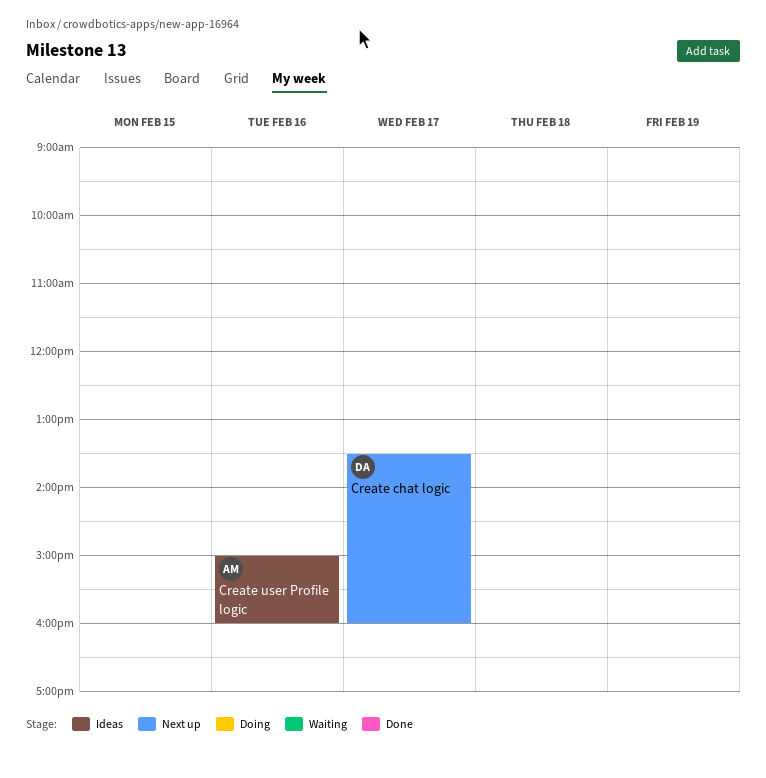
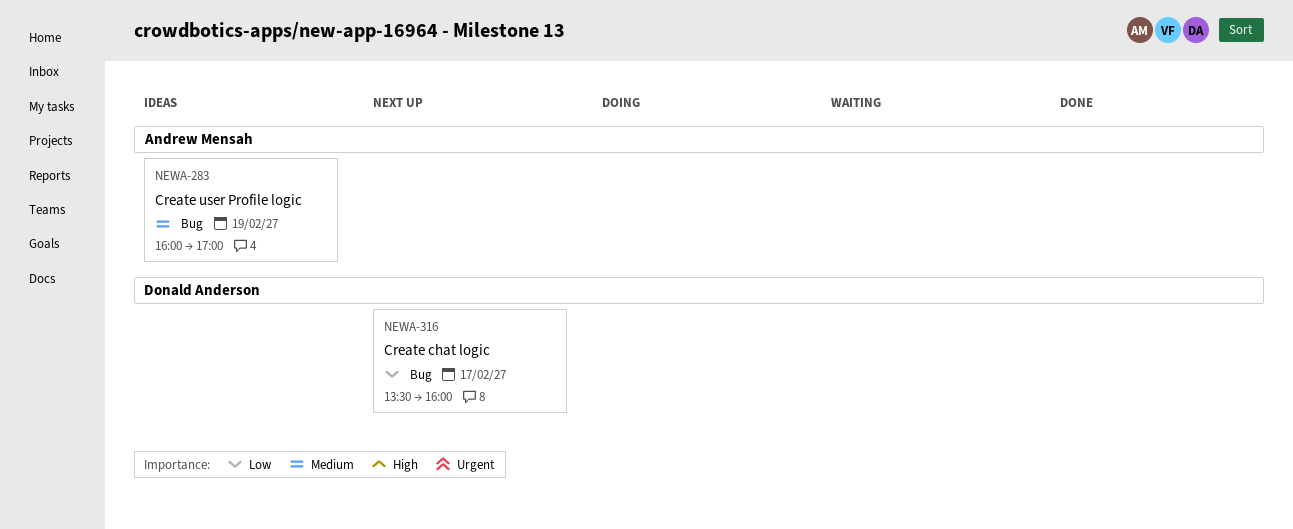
Create user Profile logic, day: Feb 16 -> Feb 19
Create user Profile logic, begins: 15:00 -> 16:00
Create user Profile logic, ends: 16:00 -> 17:00

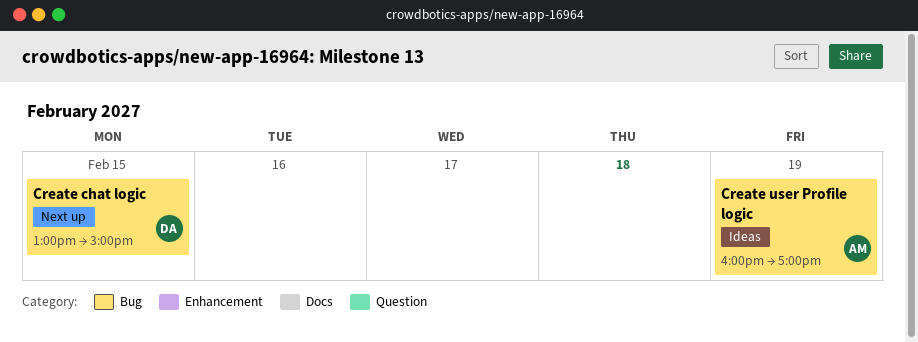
Create chat logic, day: Feb 17 -> Feb 15
Create chat logic, begins: 13:30 -> 13:00
Create chat logic, ends: 16:00 -> 15:00

